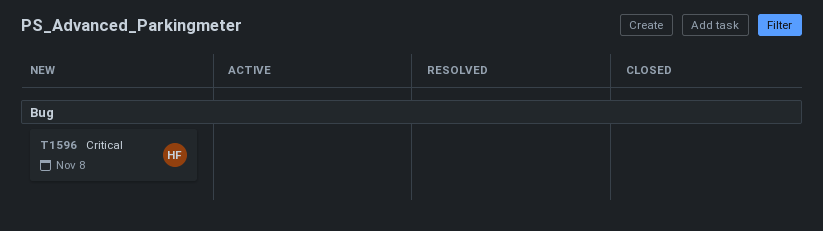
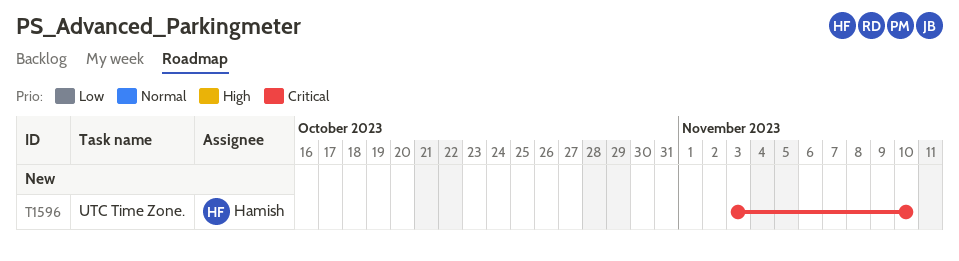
T1596, due: Nov 8 -> Nov 10

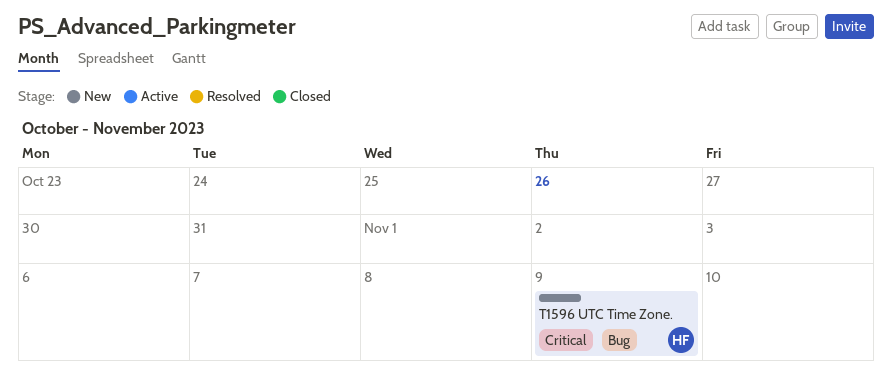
T1596, due: Nov 10 -> Nov 9

